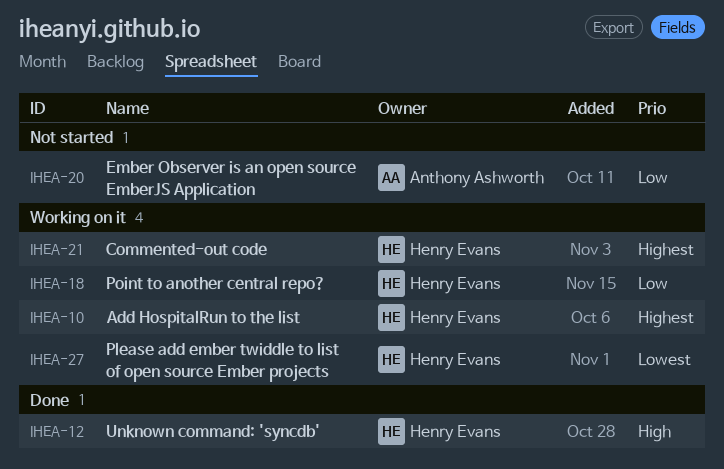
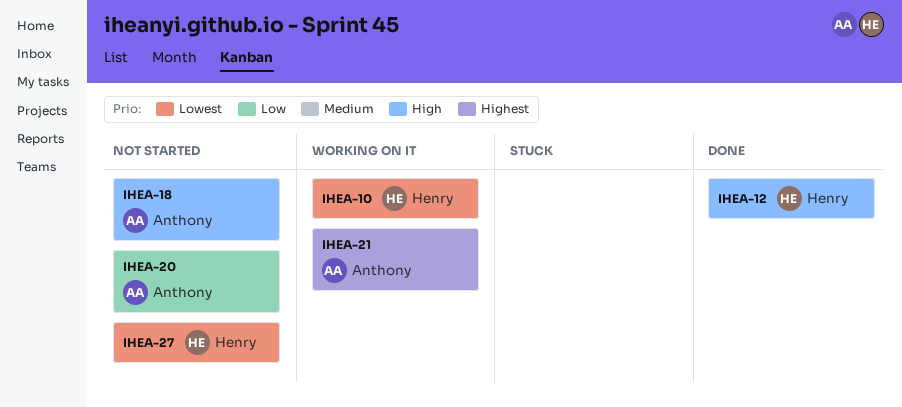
IHEA-10, priority: Highest -> Lowest
IHEA-18, status: Working on it -> Not started
IHEA-18, owner: Henry Evans -> Anthony Ashworth
IHEA-18, priority: Low -> High
IHEA-21, owner: Henry Evans -> Anthony Ashworth
IHEA-27, status: Working on it -> Not started

